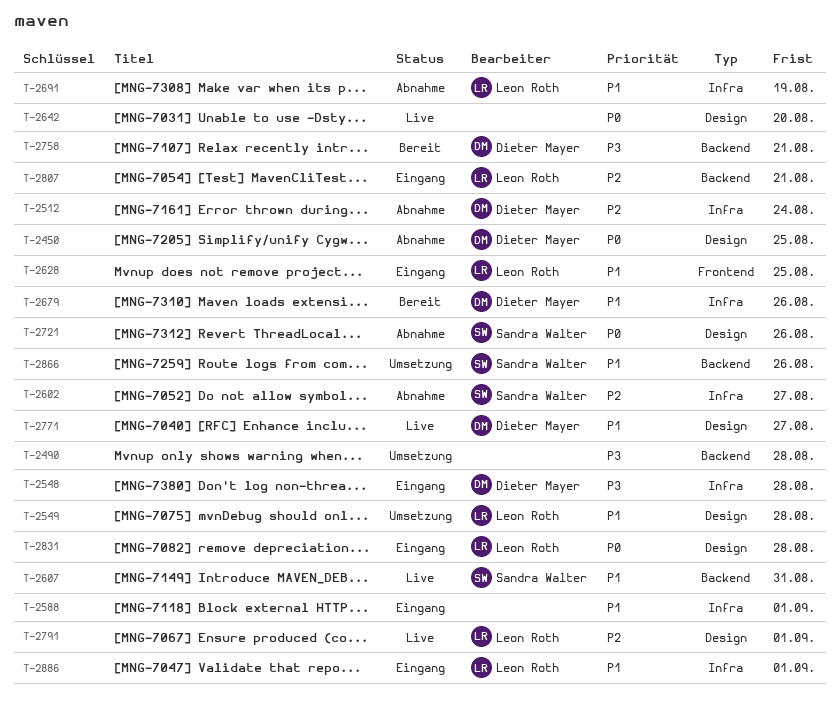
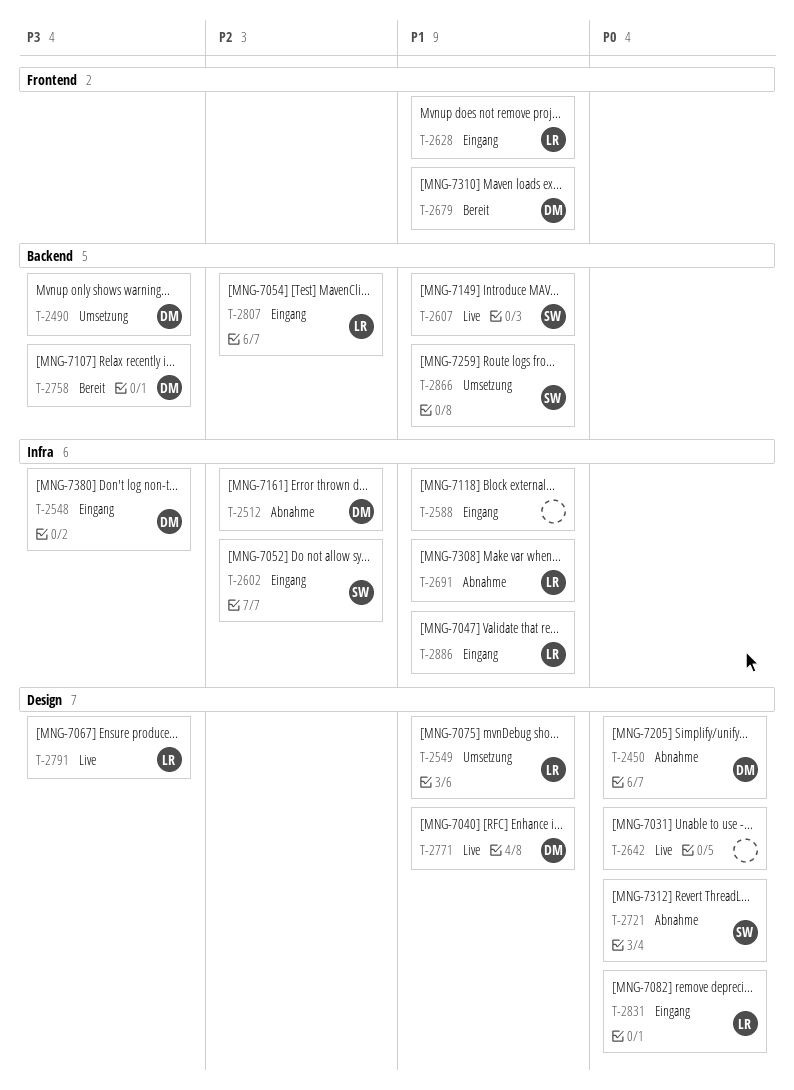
T-2490, owner: none -> Dieter Mayer
T-2602, status: Abnahme -> Eingang
T-2679, label: Infra -> Frontend
T-2791, priority: P2 -> P3

